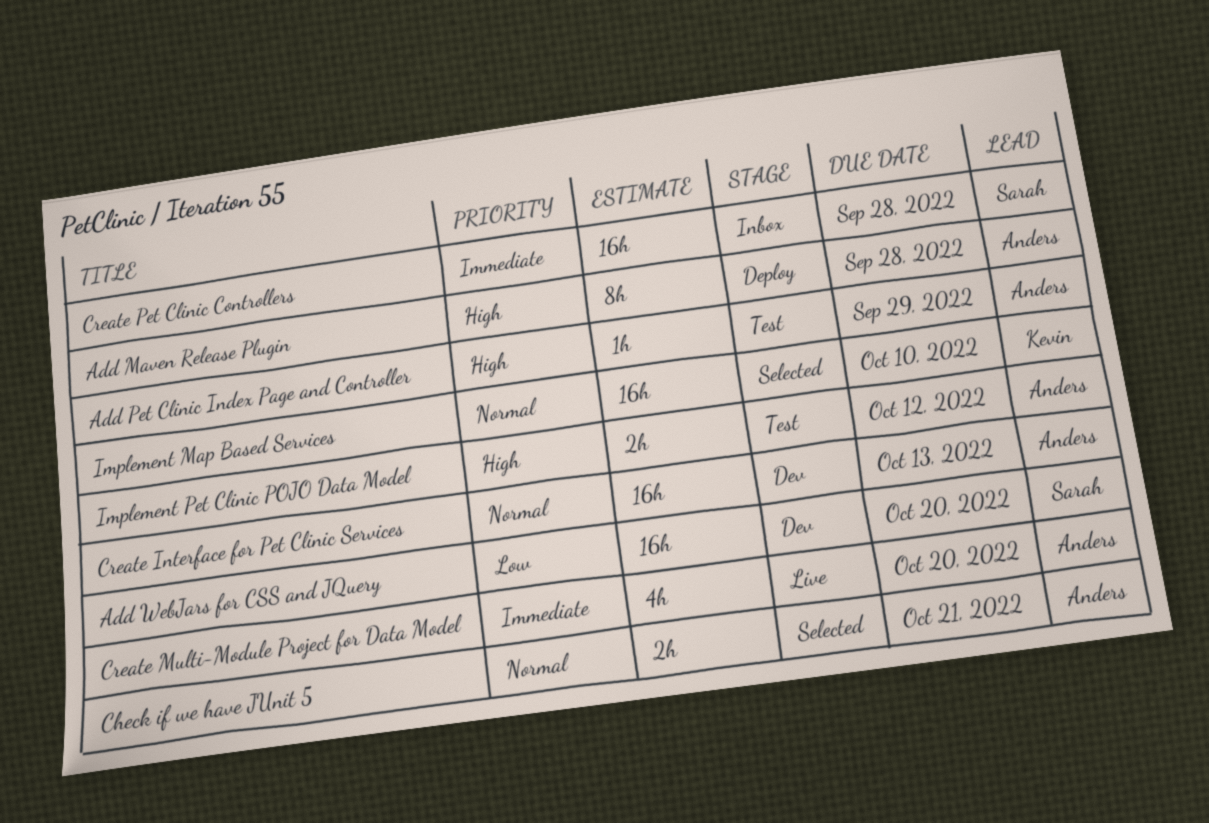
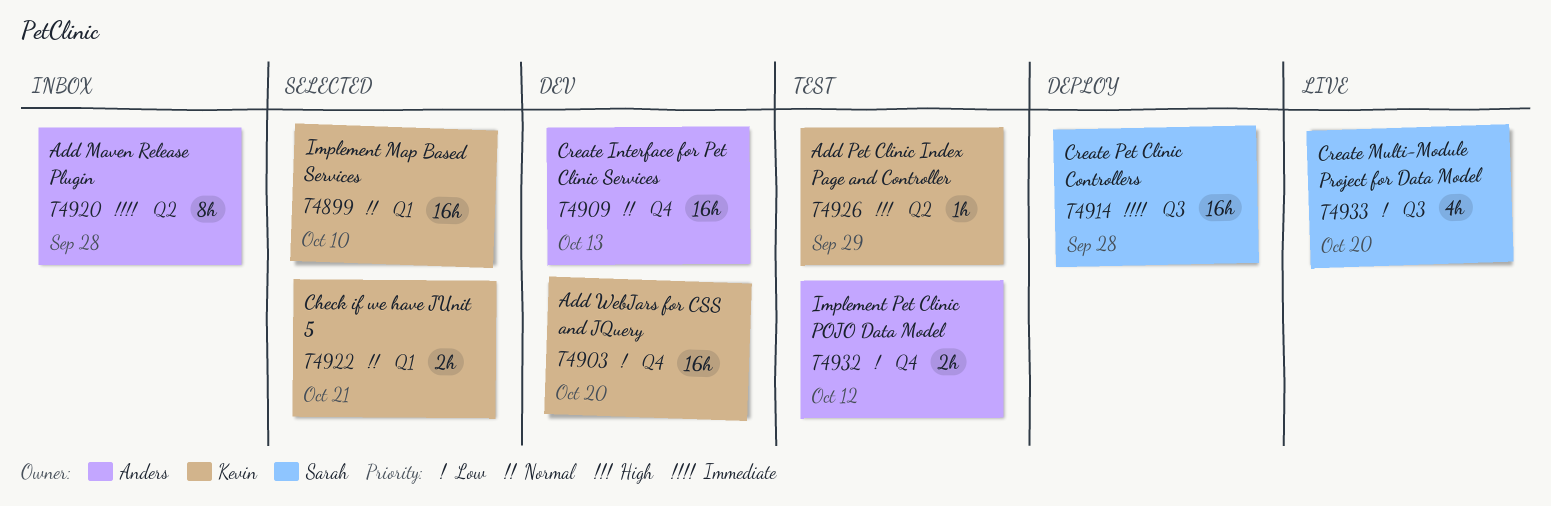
Add Maven Release Plugin, status: Deploy -> Inbox
Add Maven Release Plugin, priority: High -> Immediate
Add Pet Clinic Index Page and Controller, owner: Anders -> Kevin
Add WebJars for CSS and JQuery, owner: Sarah -> Kevin
Check if we have JUnit 5, owner: Anders -> Kevin
Create Multi-Module Project for Data Model, owner: Anders -> Sarah
Create Multi-Module Project for Data Model, priority: Immediate -> Low
Create Pet Clinic Controllers, status: Inbox -> Deploy
Implement Pet Clinic POJO Data Model, priority: High -> Low

